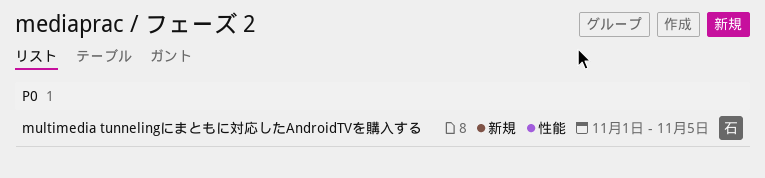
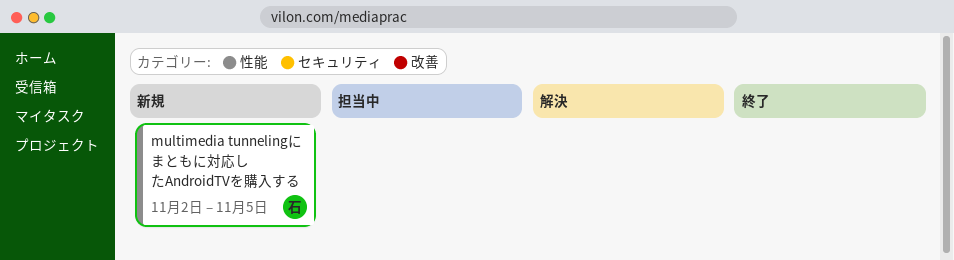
multimedia tunnelingにまともに対応したAndroidTVを購入する, start: Nov 1 -> Nov 2

